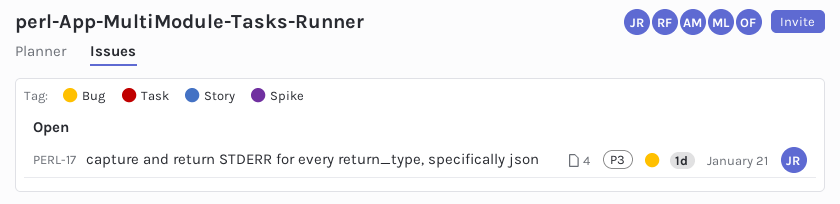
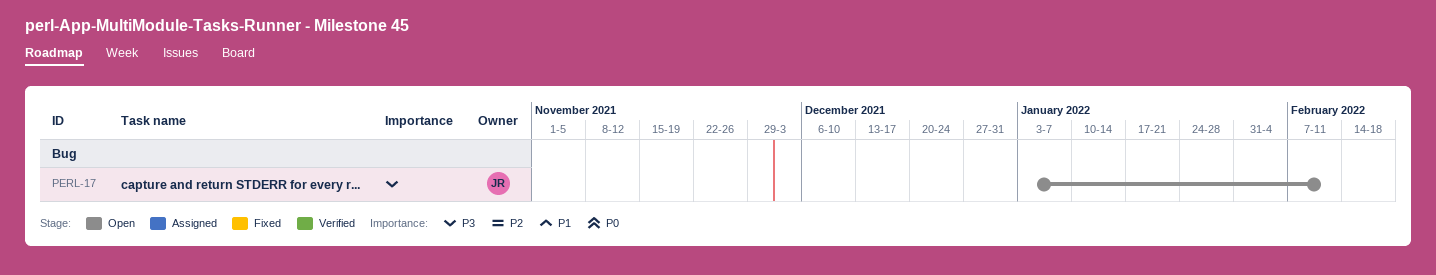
PERL-17, due: Jan 21 -> Feb 11

